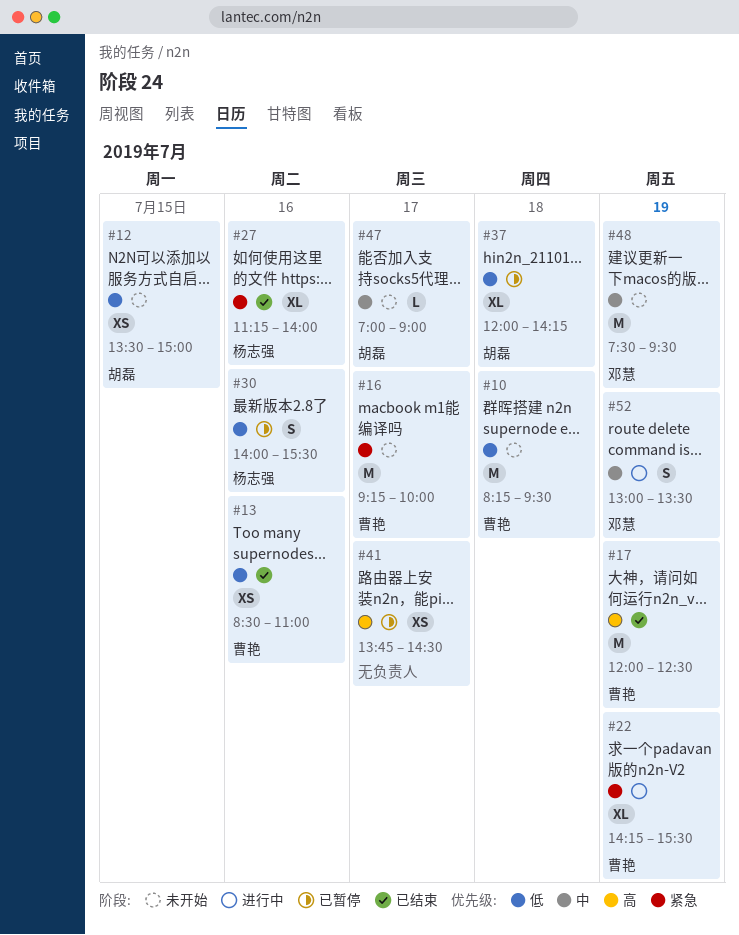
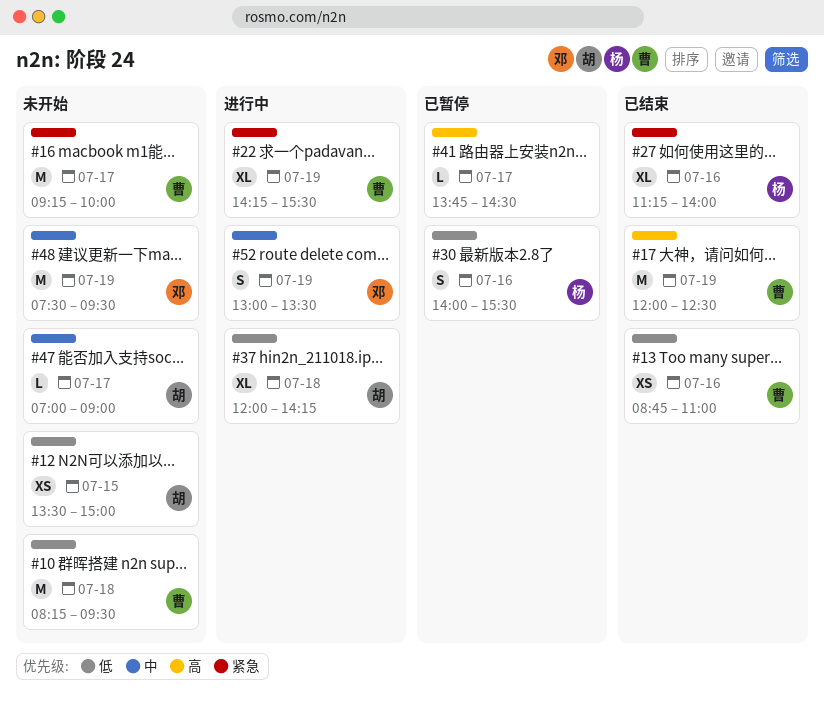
#13, begins: 08:30 -> 08:45
#37, status: 已暂停 -> 进行中
#41, estimate: XS -> L

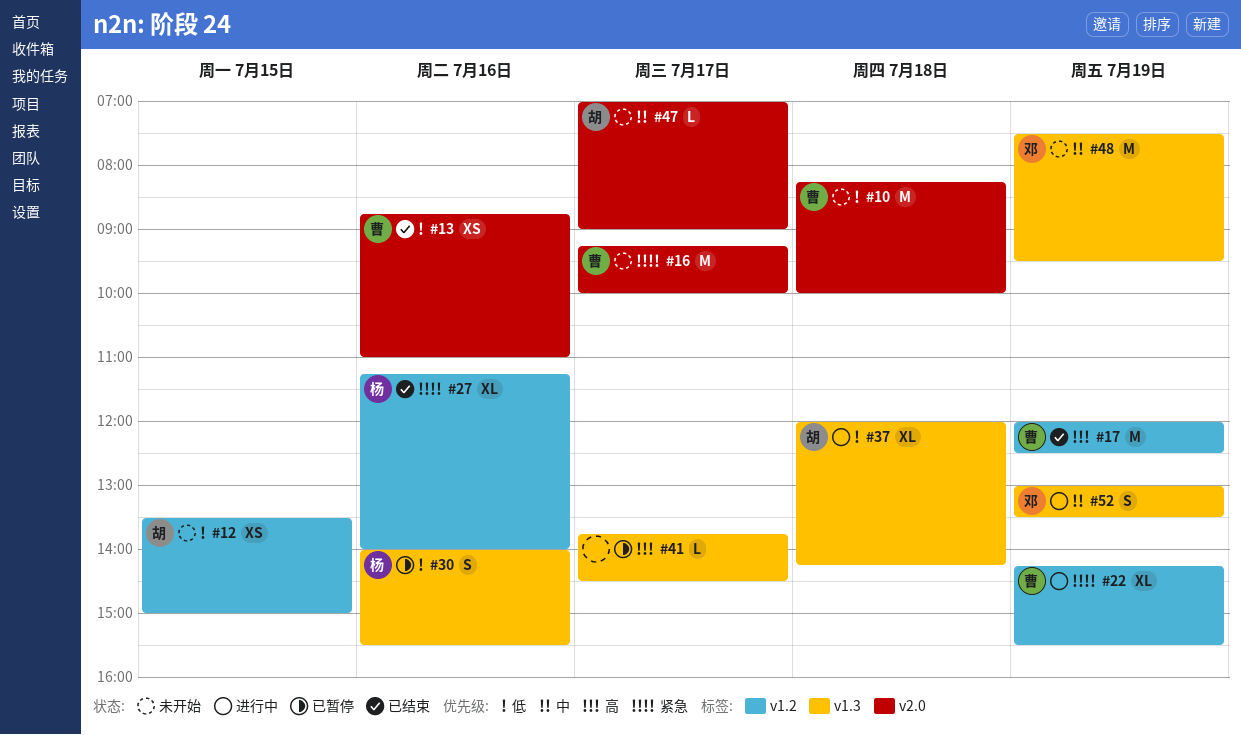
#10, ends: 09:30 -> 10:00

